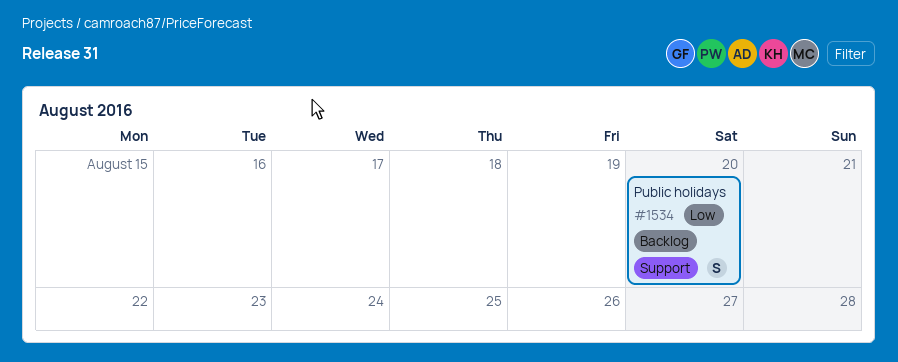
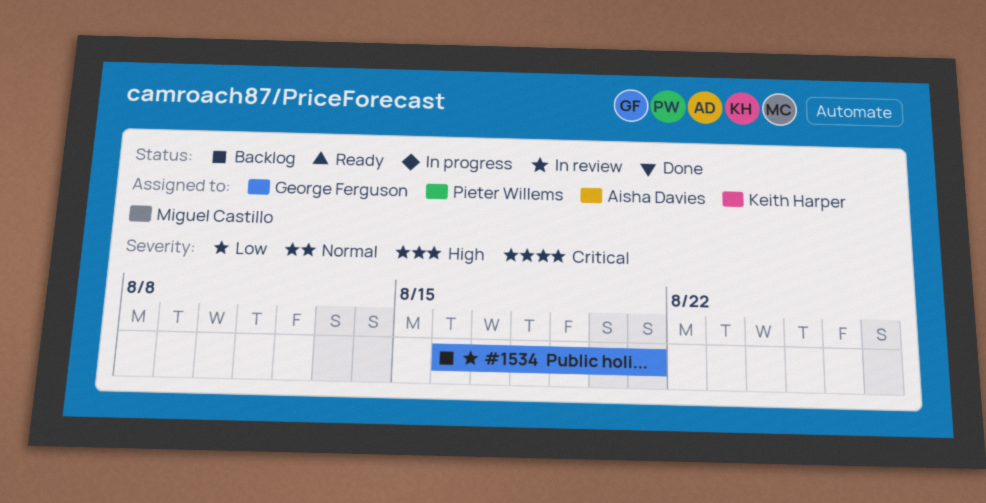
#1534, due: Aug 20 -> Aug 21

